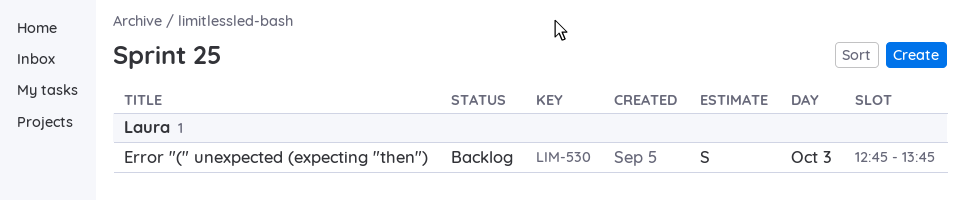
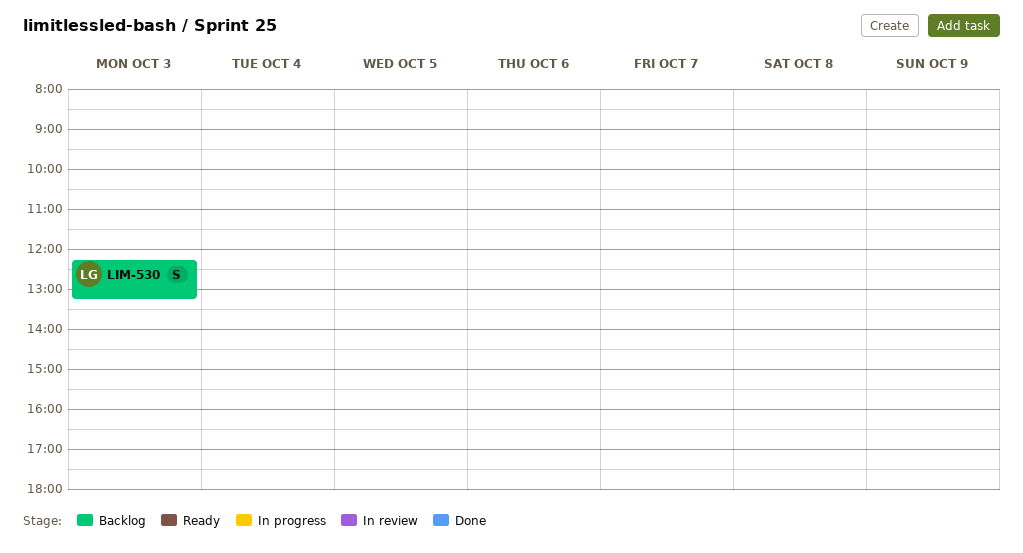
LIM-530, begins: 12:45 -> 12:15
LIM-530, ends: 13:45 -> 13:15

